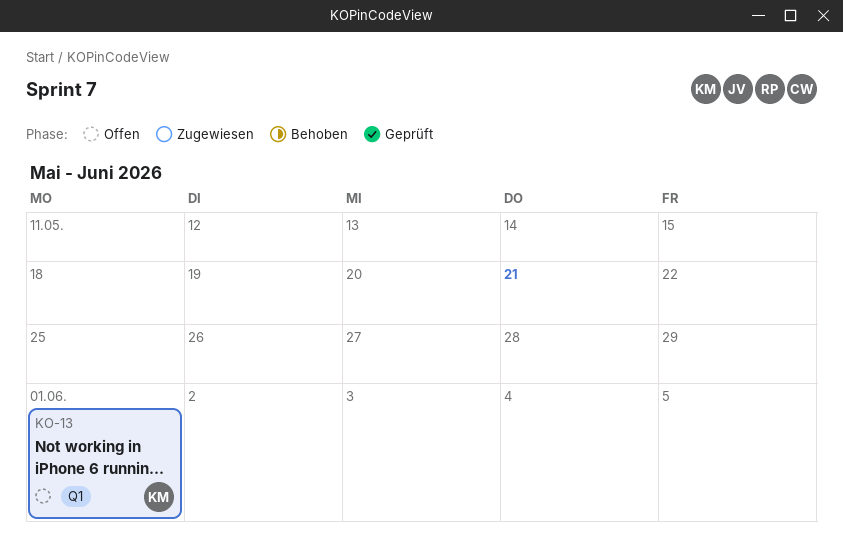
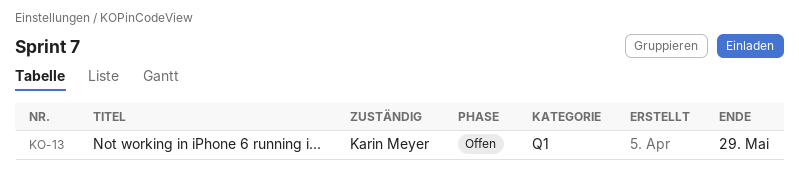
KO-13, due: Jun 1 -> May 29

